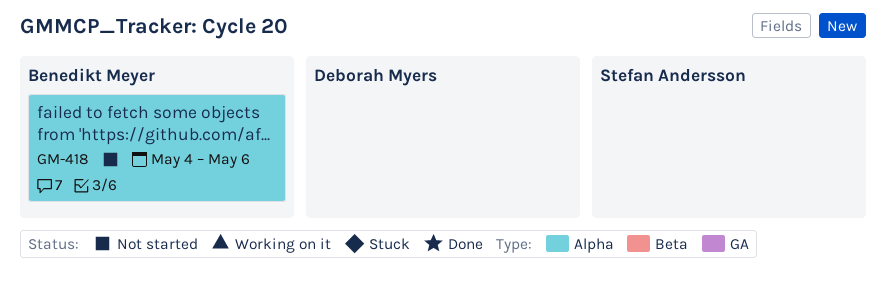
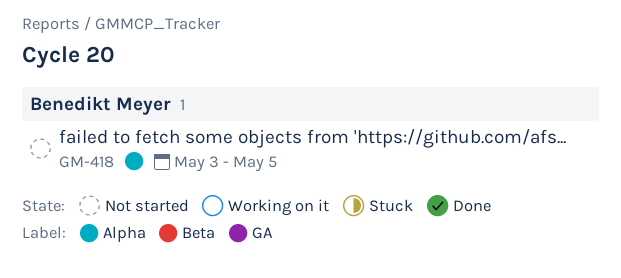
GM-418, start: May 4 -> May 3
GM-418, due: May 6 -> May 5

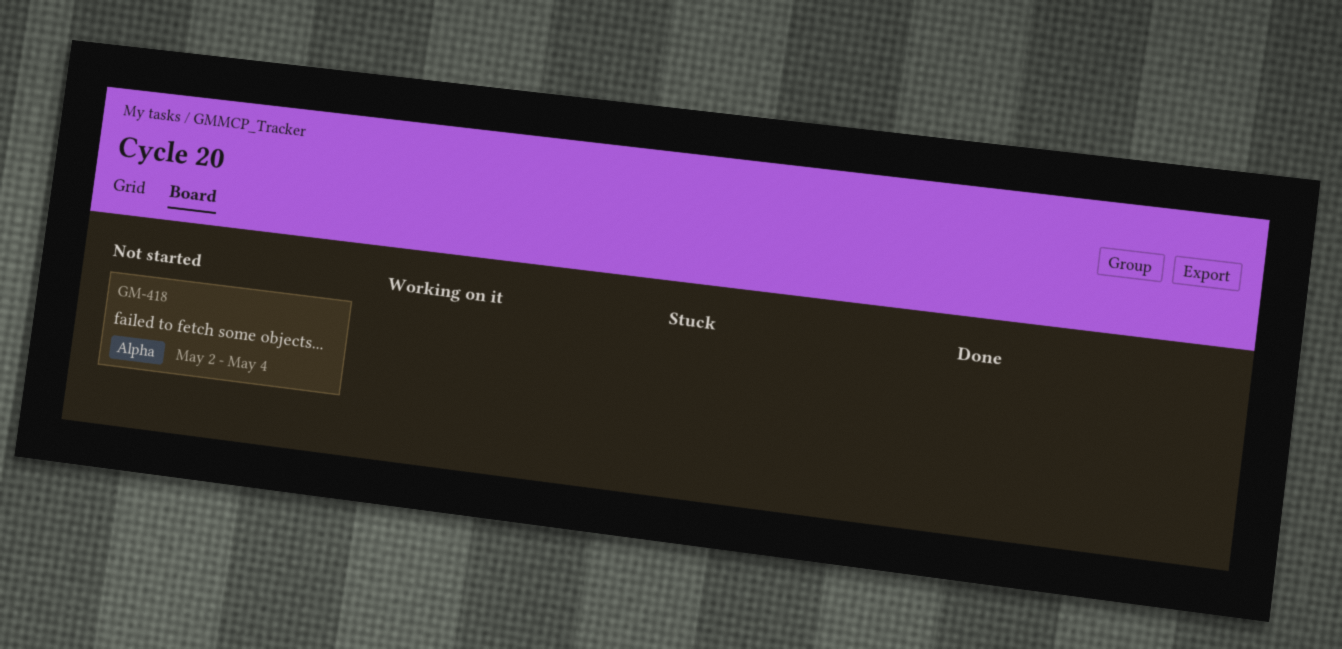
GM-418, start: May 3 -> May 2
GM-418, due: May 5 -> May 4

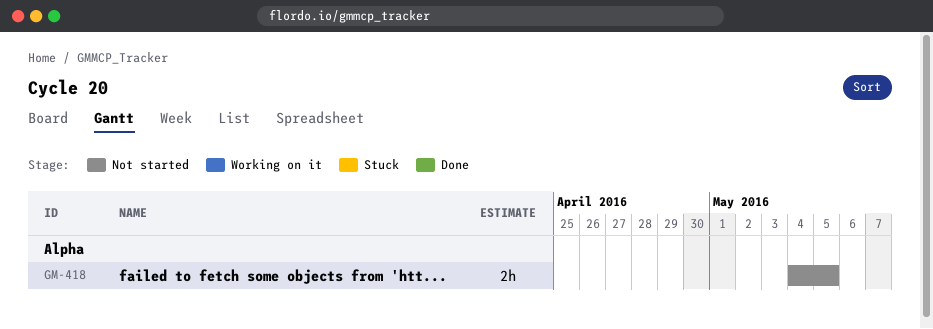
GM-418, start: May 2 -> May 4
GM-418, due: May 4 -> May 5

